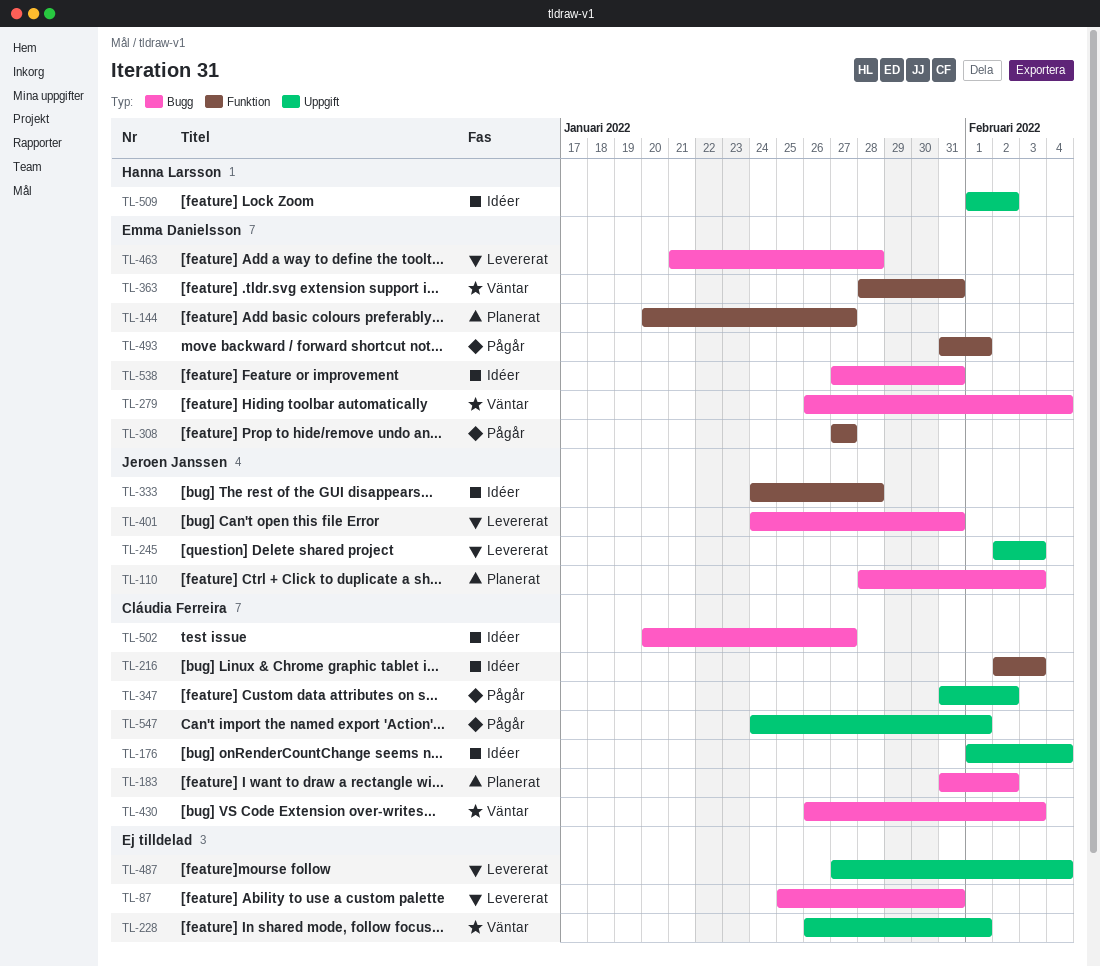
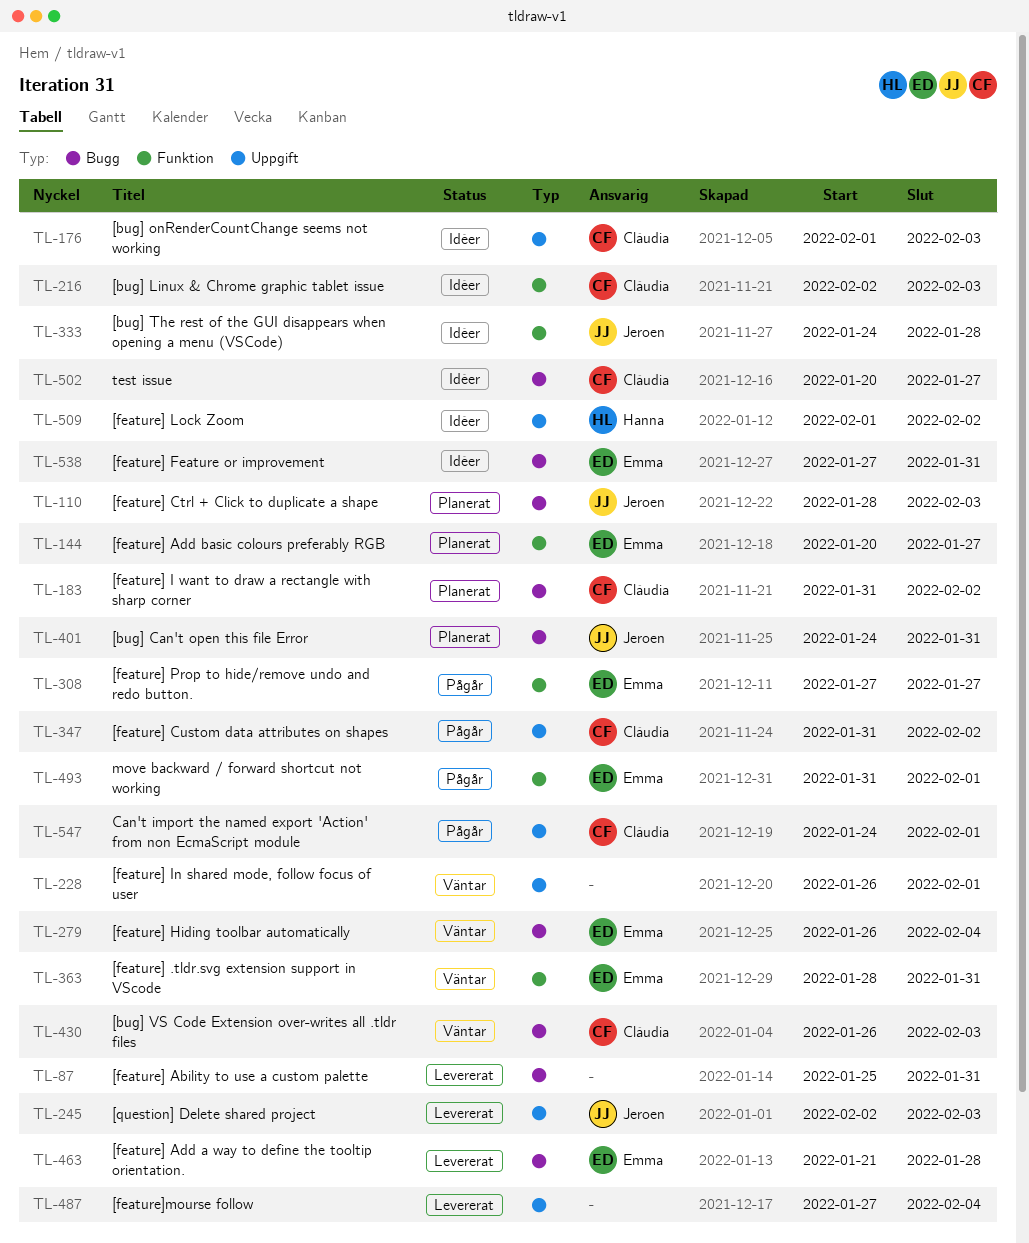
TL-176, due: Feb 4 -> Feb 3
TL-401, status: Levererat -> Planerat

